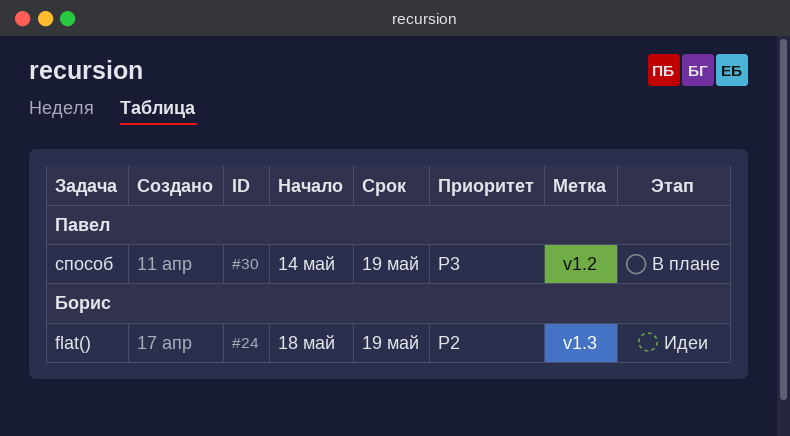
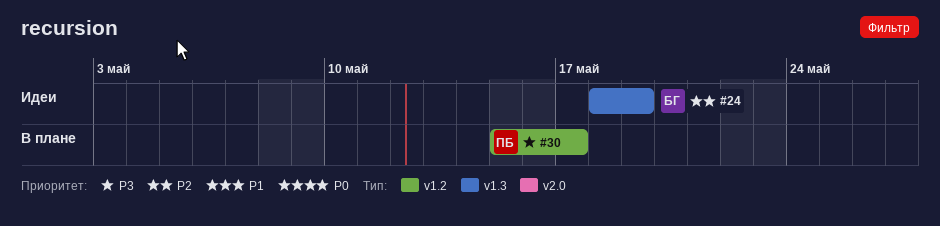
#30, start: May 14 -> May 15
#30, due: May 19 -> May 17

